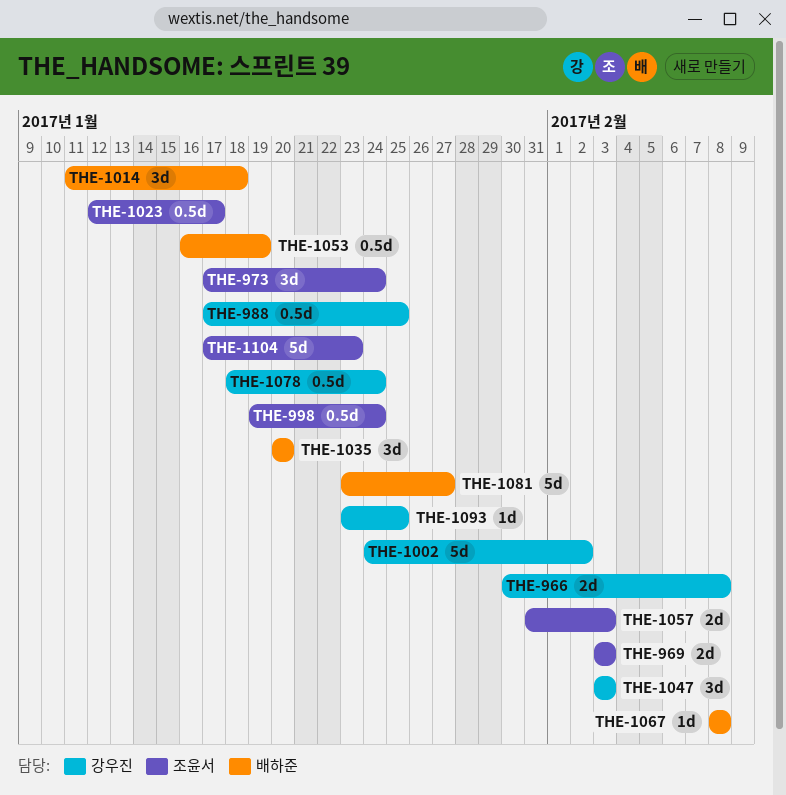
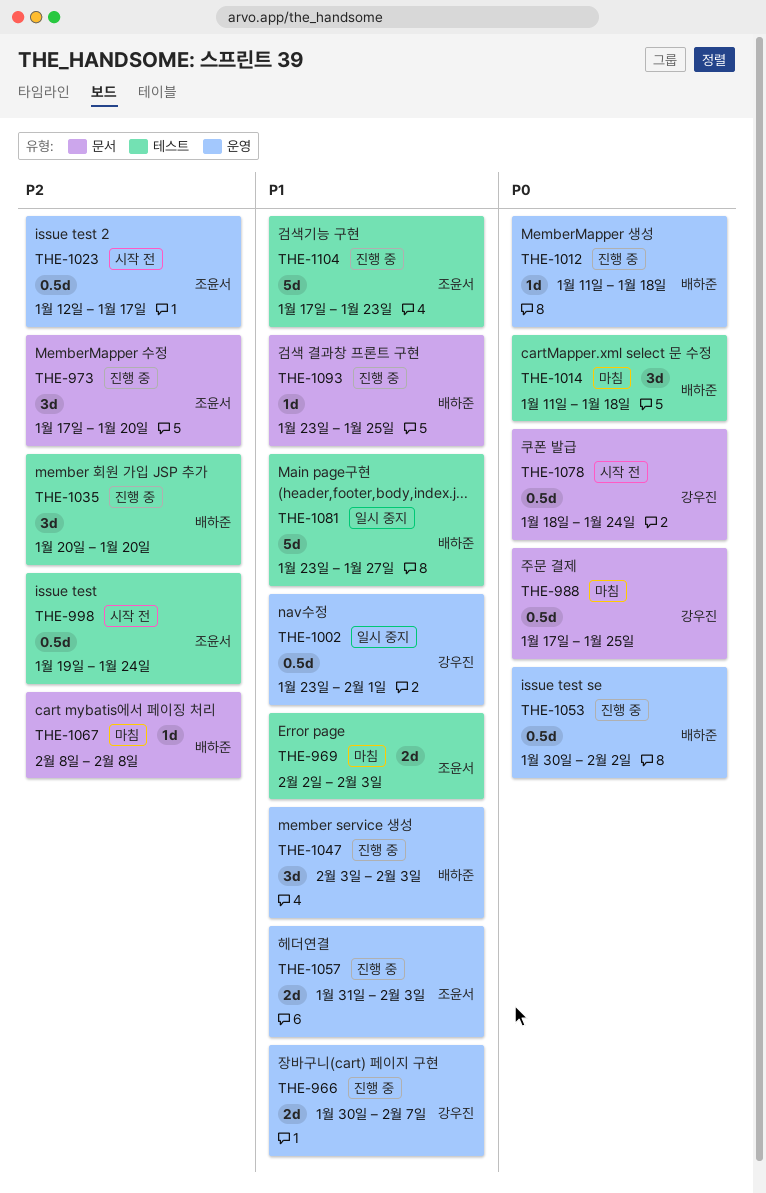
THE-966, due: Feb 8 -> Feb 7
THE-969, start: Feb 3 -> Feb 2
THE-973, due: Jan 24 -> Jan 20
THE-1002, estimate: 5d -> 0.5d
THE-1002, start: Jan 24 -> Jan 23
THE-1002, due: Feb 2 -> Feb 1
THE-1012: none -> present
THE-1047, owner: 강우진 -> 배하준
THE-1053, start: Jan 16 -> Jan 30
THE-1053, due: Jan 19 -> Feb 2
THE-1093, owner: 강우진 -> 배하준

